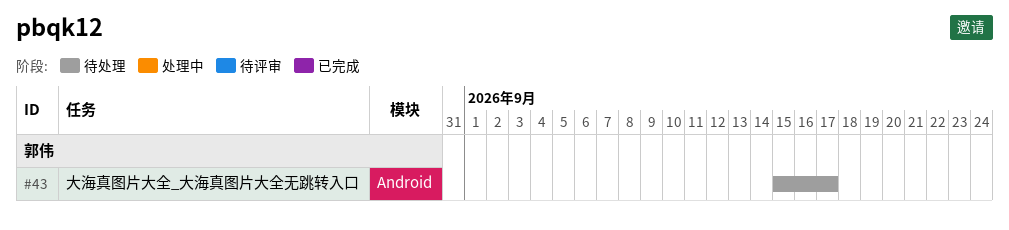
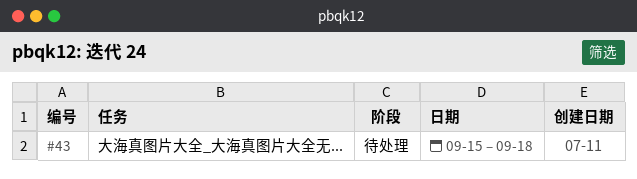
#43, due: Sep 17 -> Sep 18

